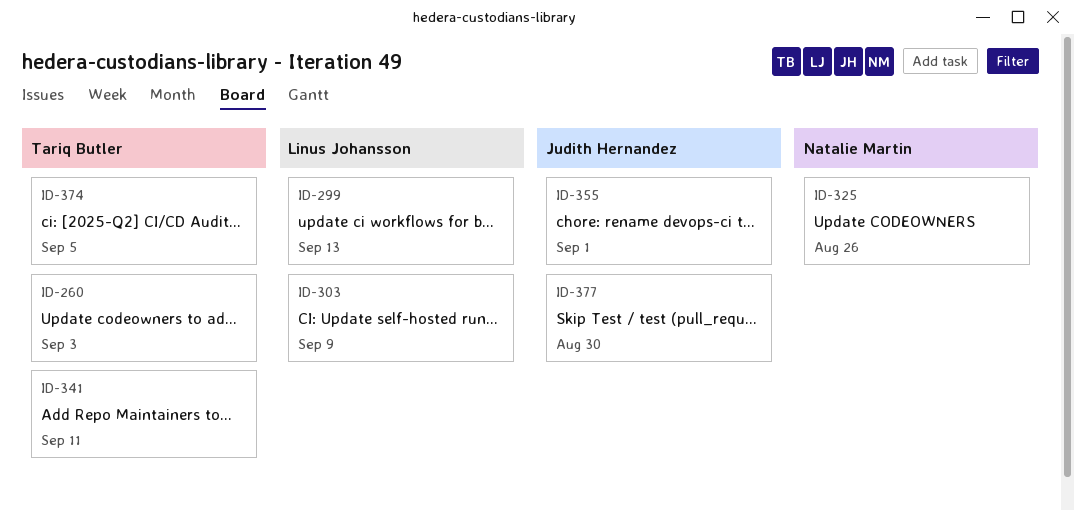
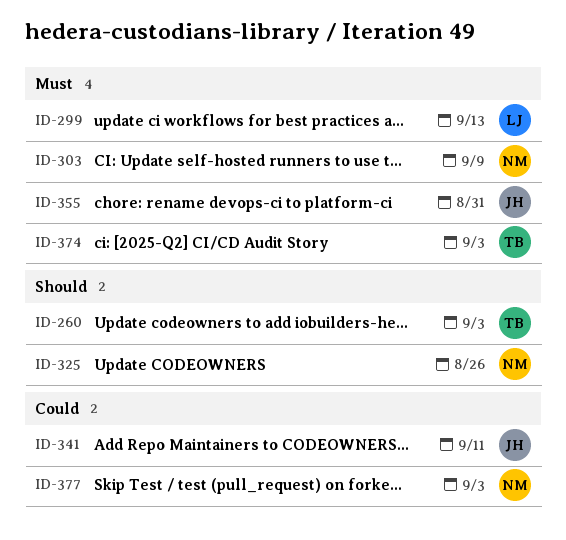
ID-303, owner: Linus Johansson -> Natalie Martin
ID-341, owner: Tariq Butler -> Judith Hernandez
ID-355, due: Sep 1 -> Aug 31
ID-374, due: Sep 5 -> Sep 3
ID-377, owner: Judith Hernandez -> Natalie Martin
ID-377, due: Aug 30 -> Sep 3

